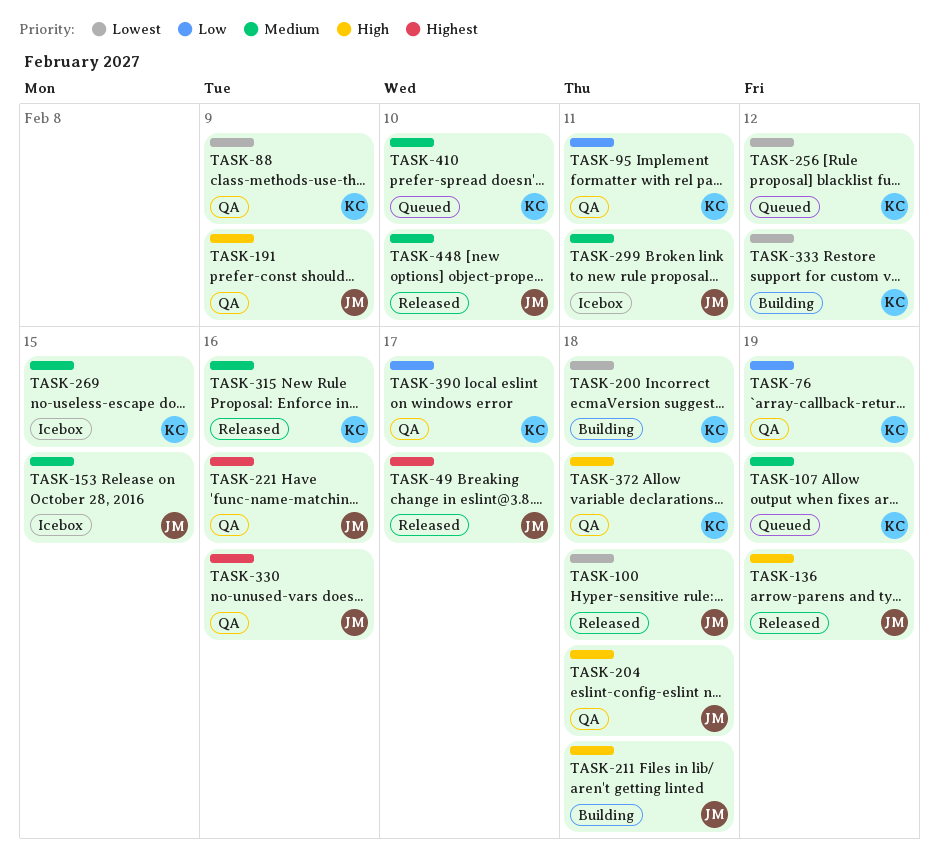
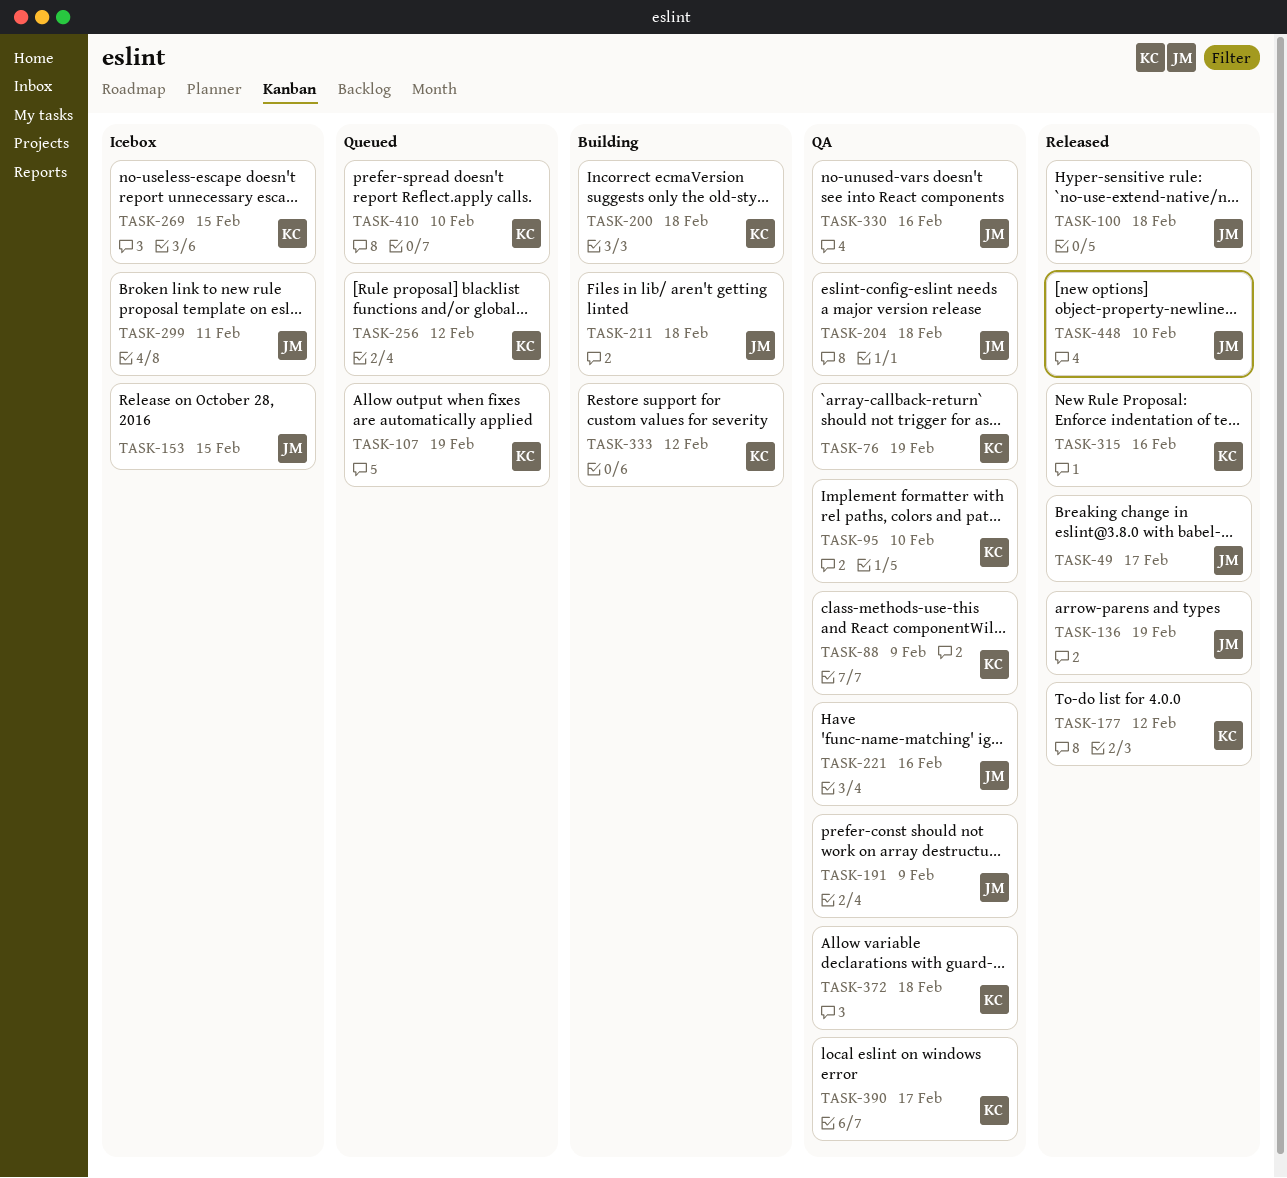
TASK-95, due: Feb 11 -> Feb 10
TASK-177: none -> present

